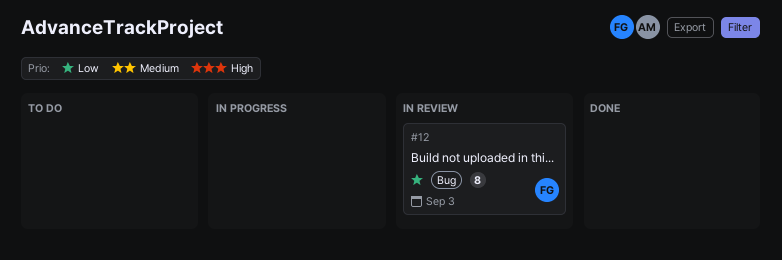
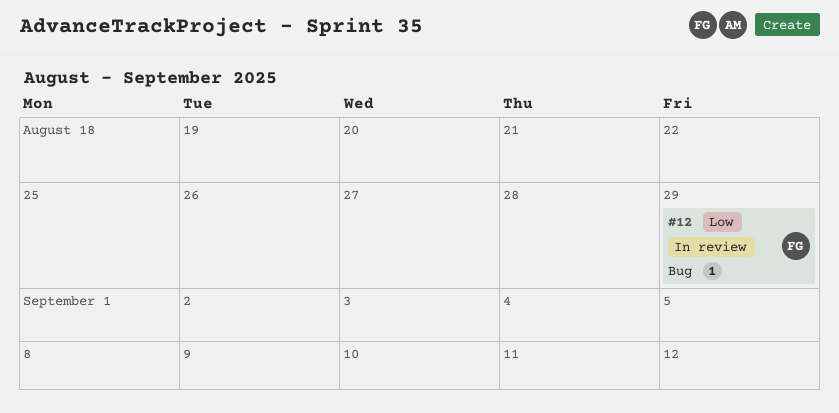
#12, estimate: 8 -> 1
#12, due: Sep 3 -> Aug 29

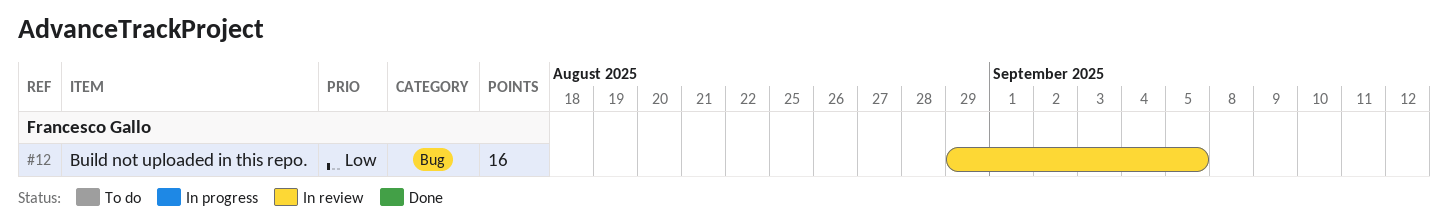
#12, estimate: 1 -> 16
#12, due: Aug 29 -> Sep 5

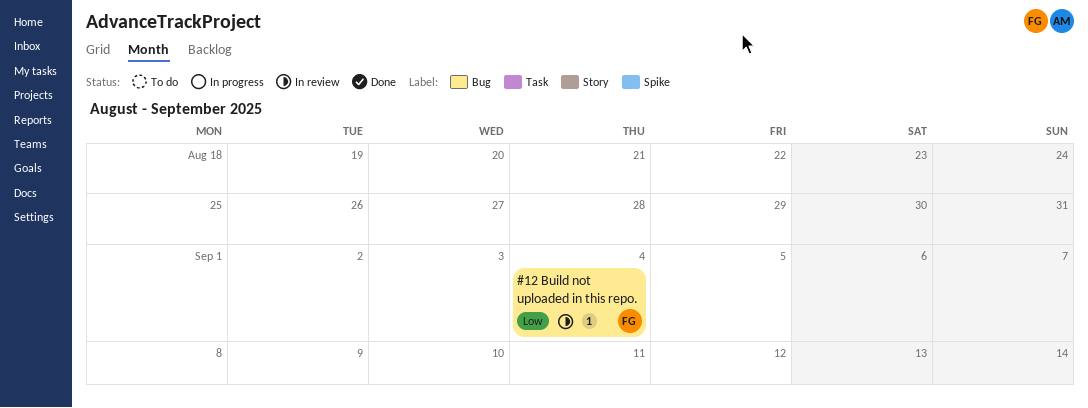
#12, estimate: 16 -> 1
#12, due: Sep 5 -> Sep 4

